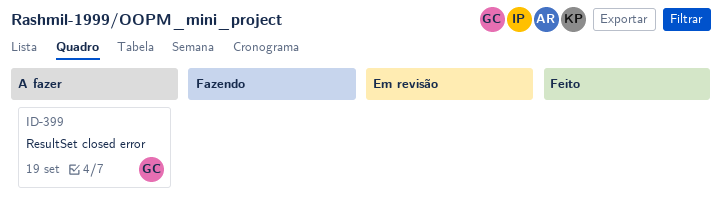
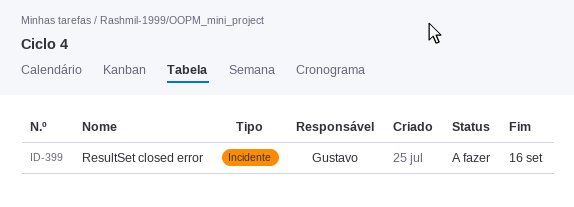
ID-399, due: Sep 19 -> Sep 16

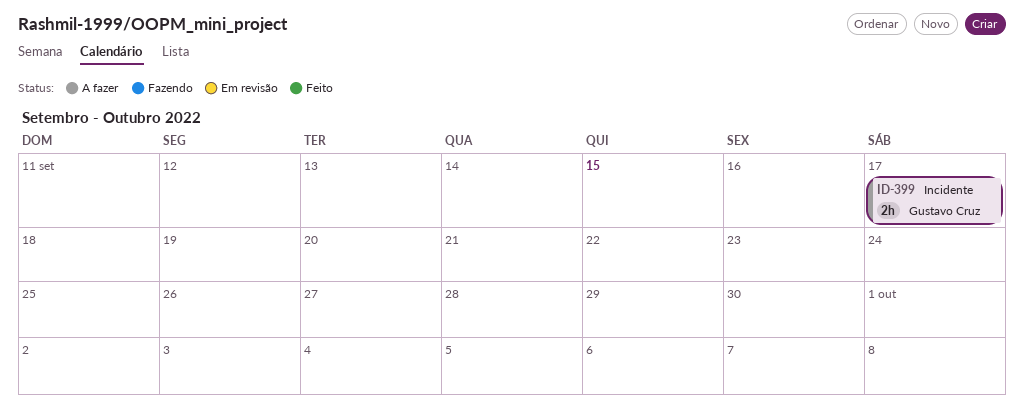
ID-399, due: Sep 16 -> Sep 17

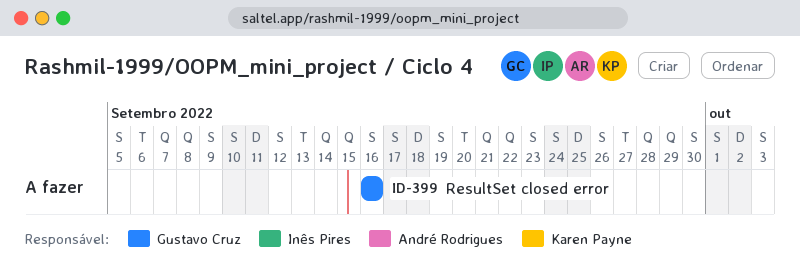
ID-399, due: Sep 17 -> Sep 16

